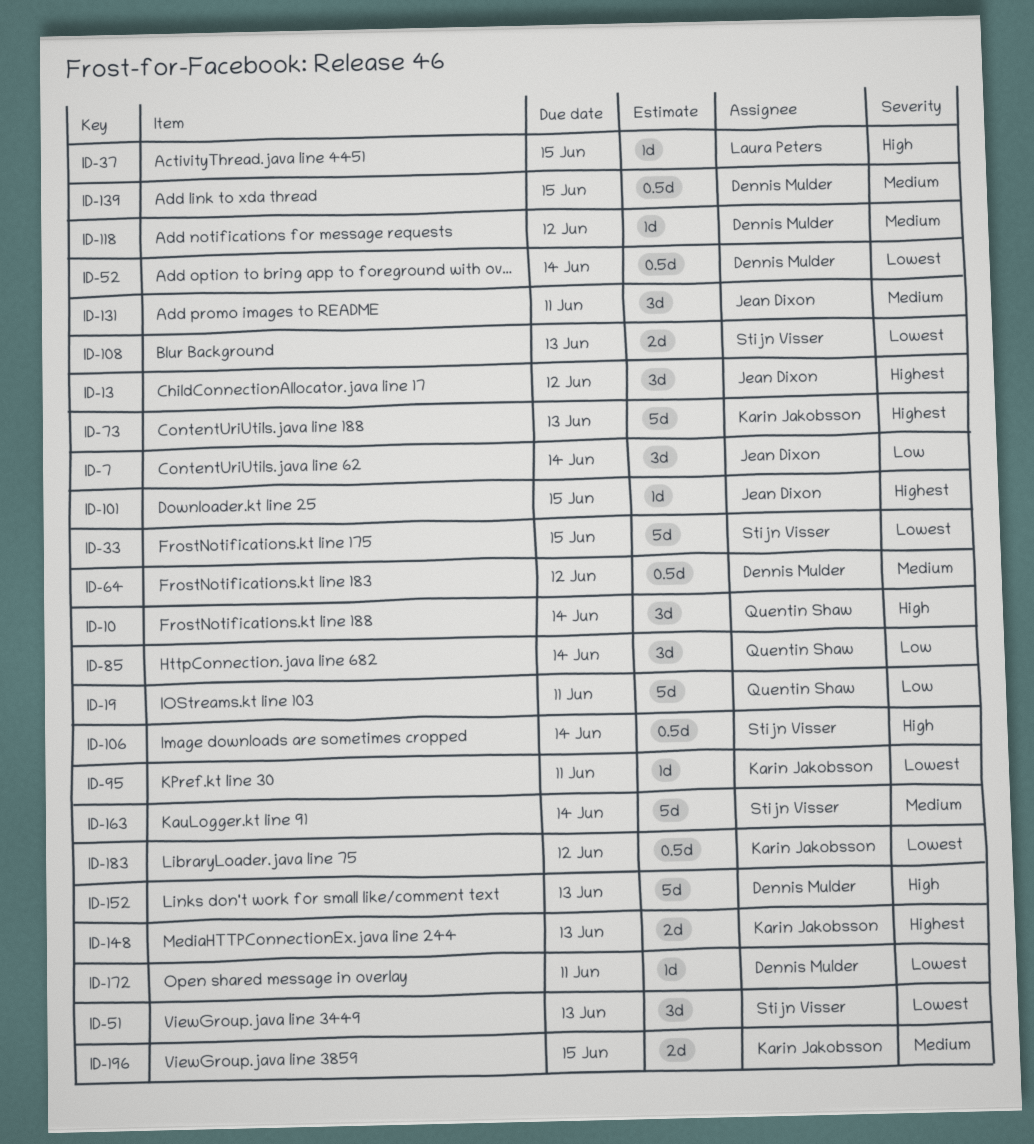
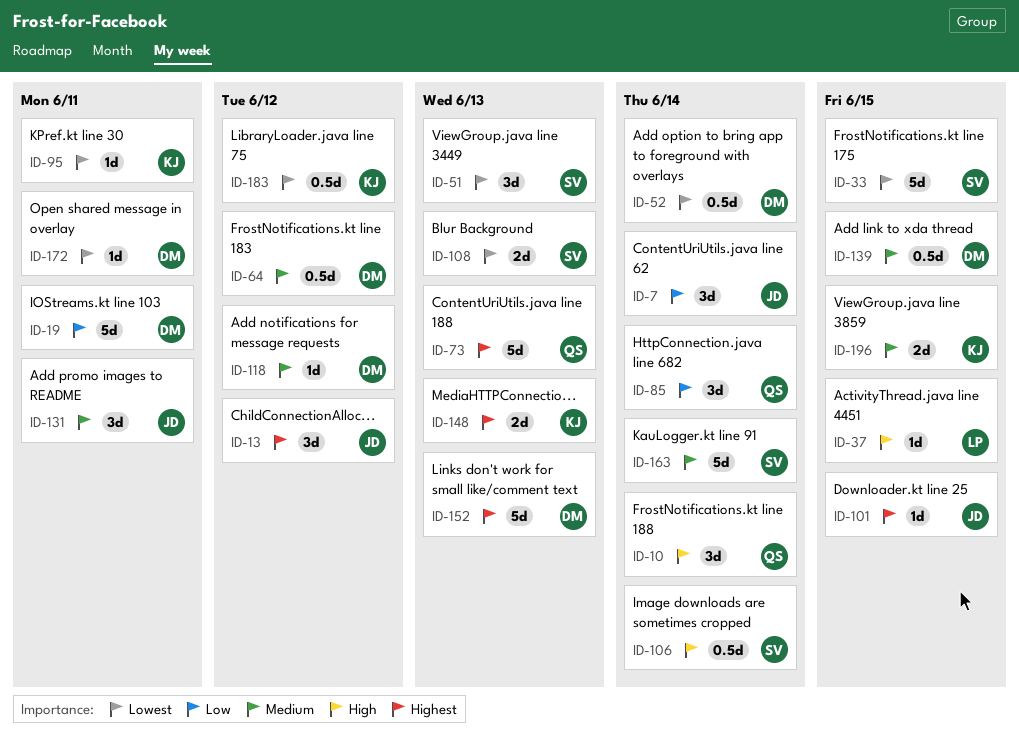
ID-19, owner: Quentin Shaw -> Dennis Mulder
ID-73, owner: Karin Jakobsson -> Quentin Shaw
ID-152, priority: High -> Highest

